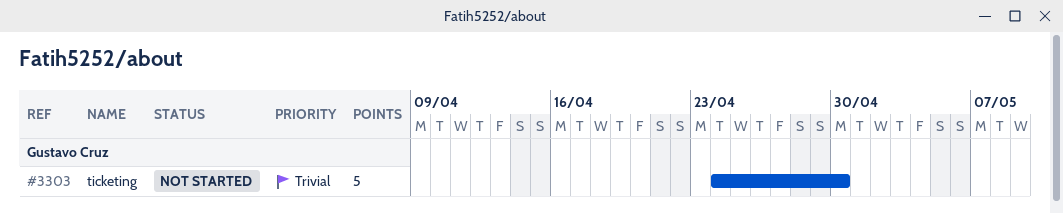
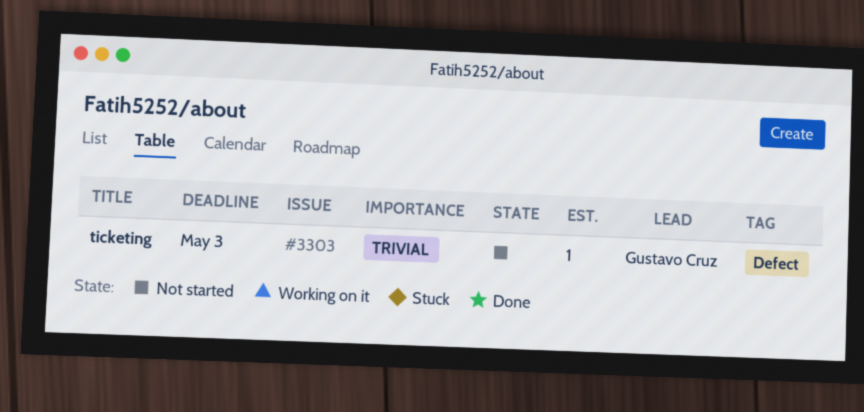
#3303, estimate: 5 -> 1
#3303, due: Apr 30 -> May 3

